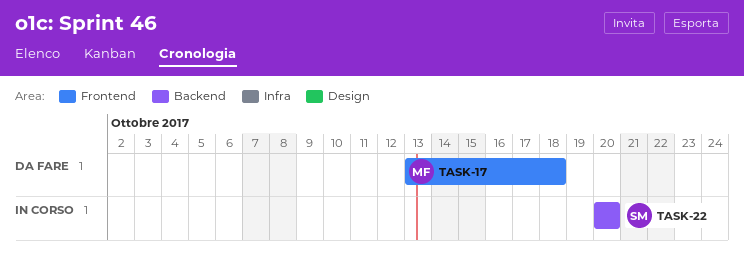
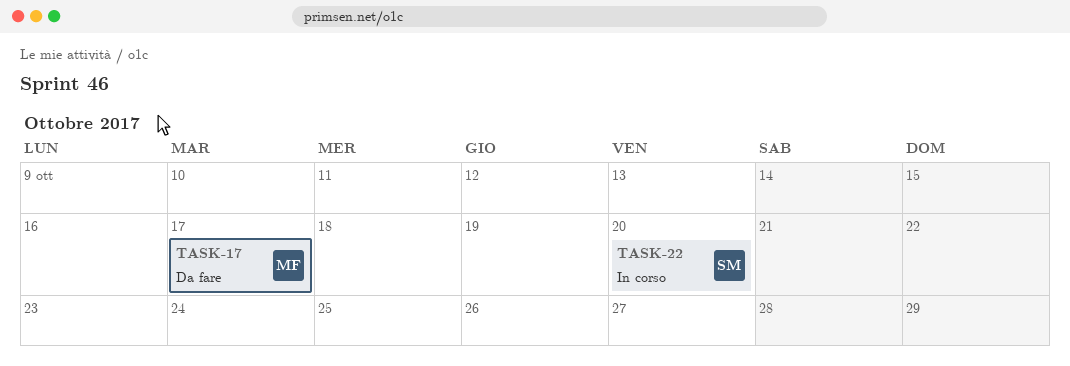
TASK-17, due: Oct 18 -> Oct 17

